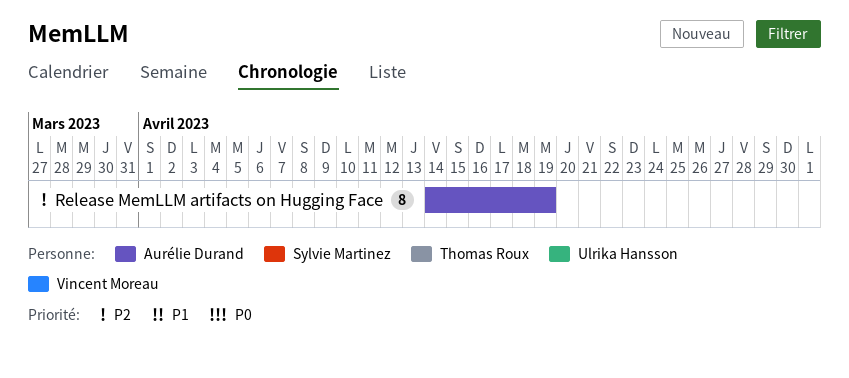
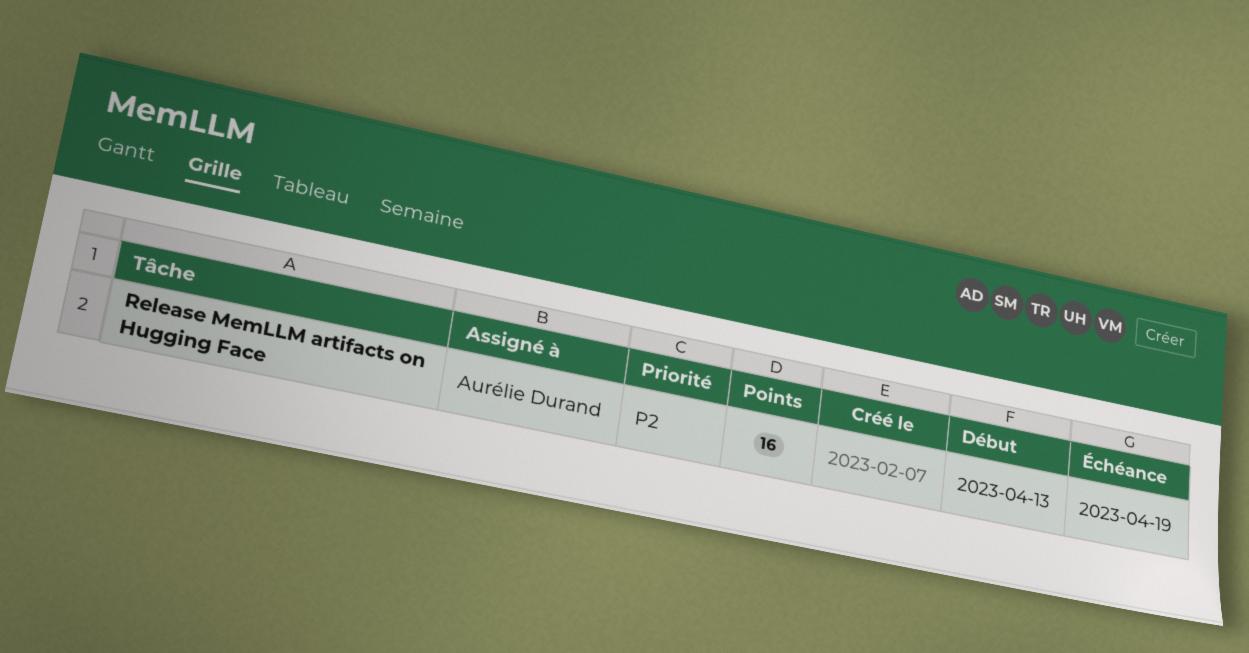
Release MemLLM artifacts on Hugging Face, estimate: 8 -> 16
Release MemLLM artifacts on Hugging Face, start: Apr 14 -> Apr 13

